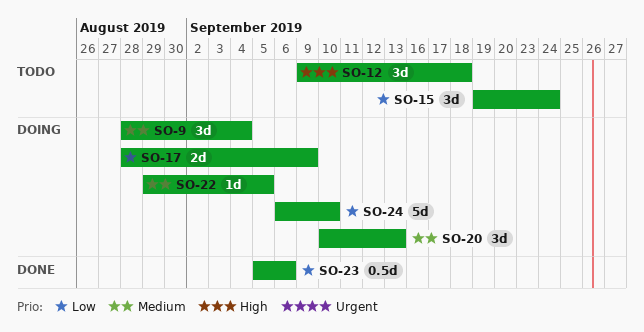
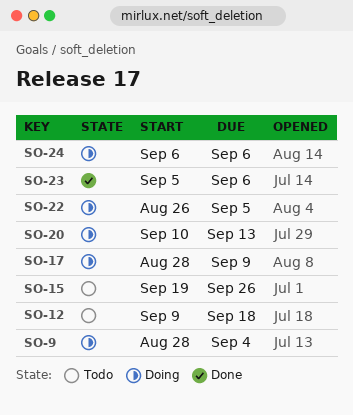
SO-15, due: Sep 24 -> Sep 26
SO-22, start: Aug 29 -> Aug 26
SO-24, due: Sep 10 -> Sep 6

